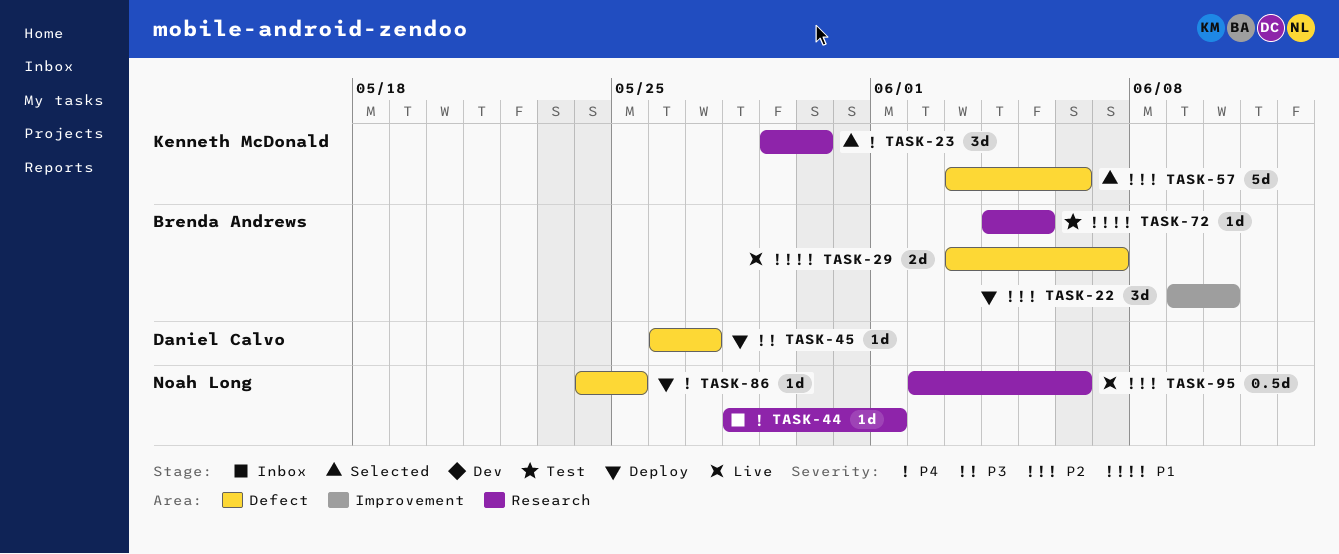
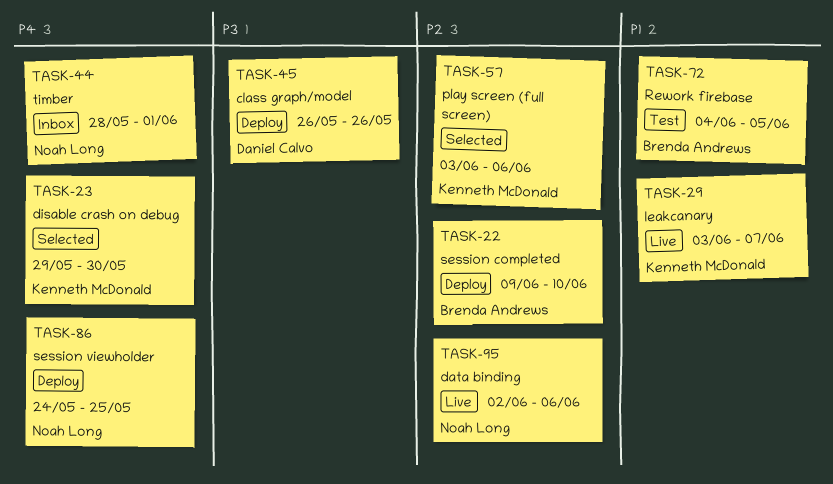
TASK-29, owner: Brenda Andrews -> Kenneth McDonald
TASK-45, due: May 27 -> May 26

